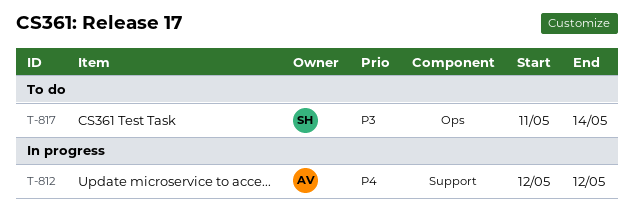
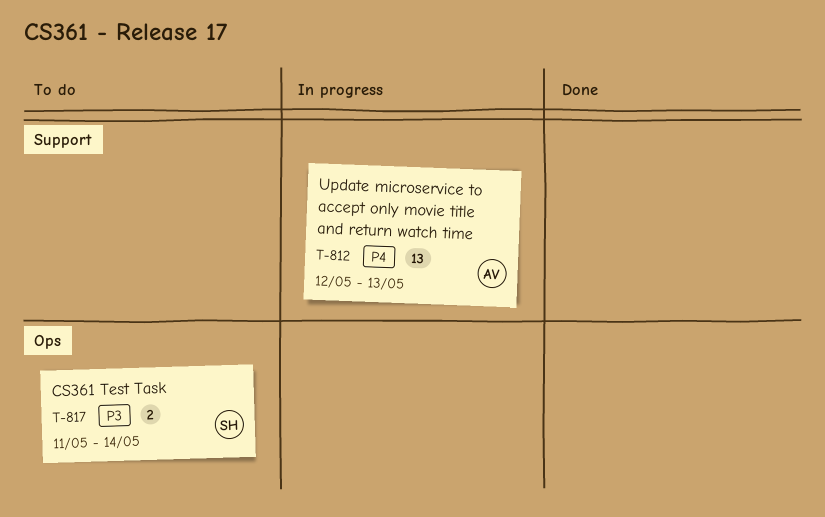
T-812, due: May 12 -> May 13

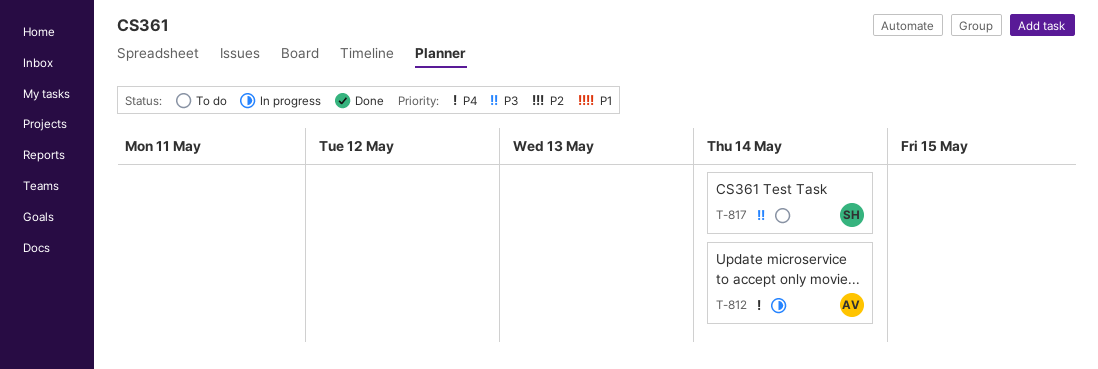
T-812, due: May 13 -> May 14

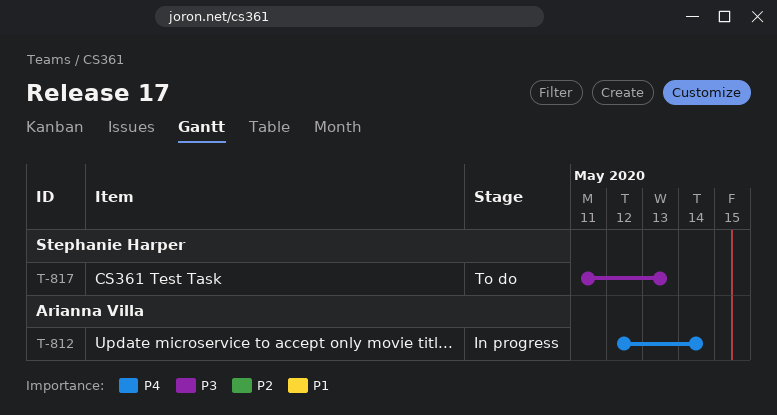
T-817, due: May 14 -> May 13

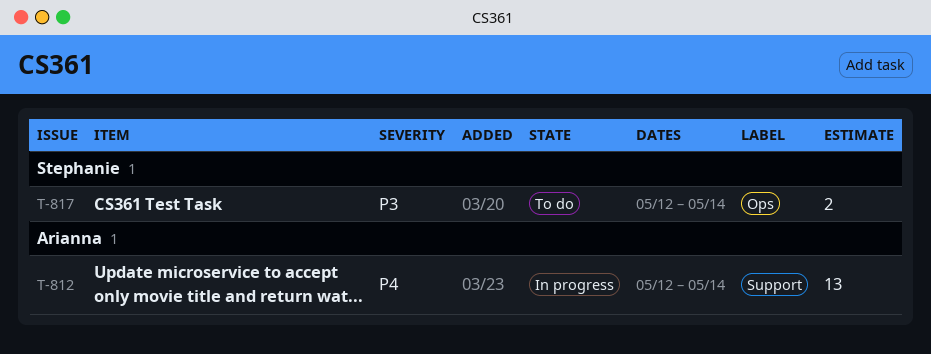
T-817, start: May 11 -> May 12
T-817, due: May 13 -> May 14

